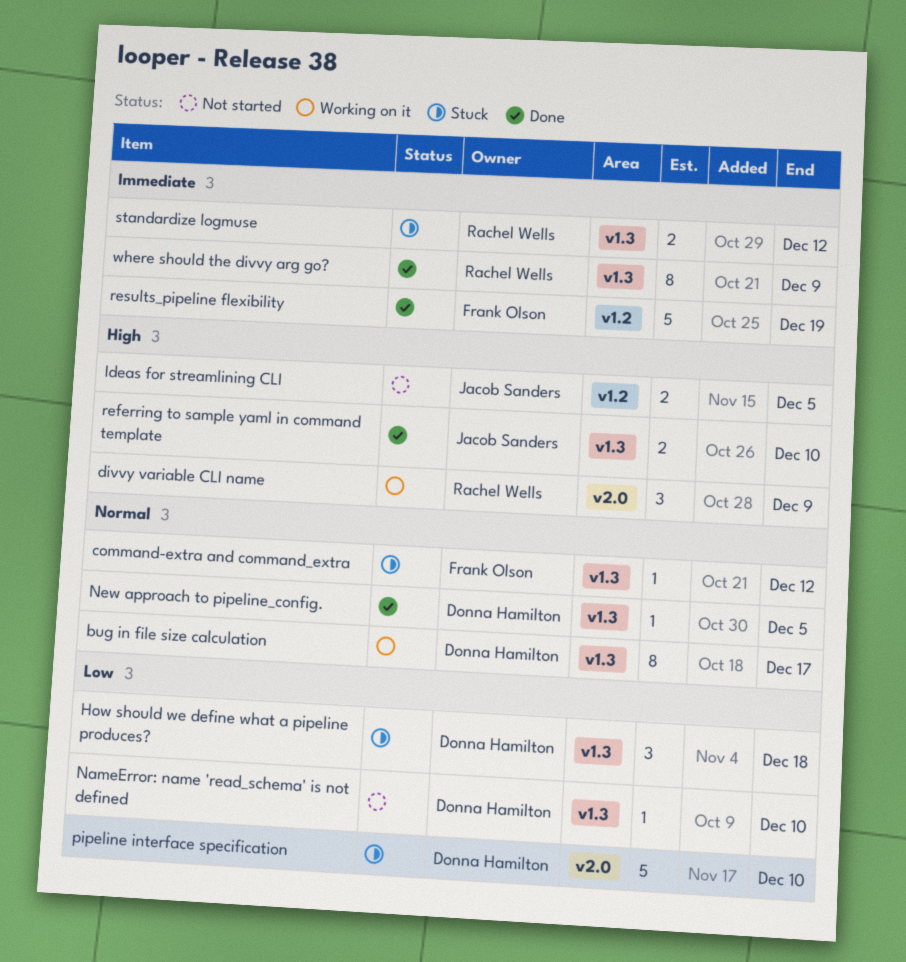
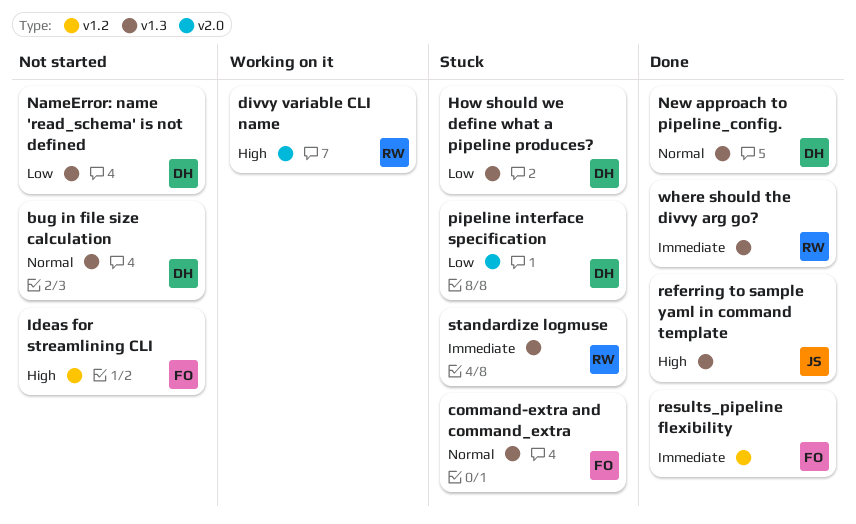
bug in file size calculation, status: Working on it -> Not started
Ideas for streamlining CLI, owner: Jacob Sanders -> Frank Olson

